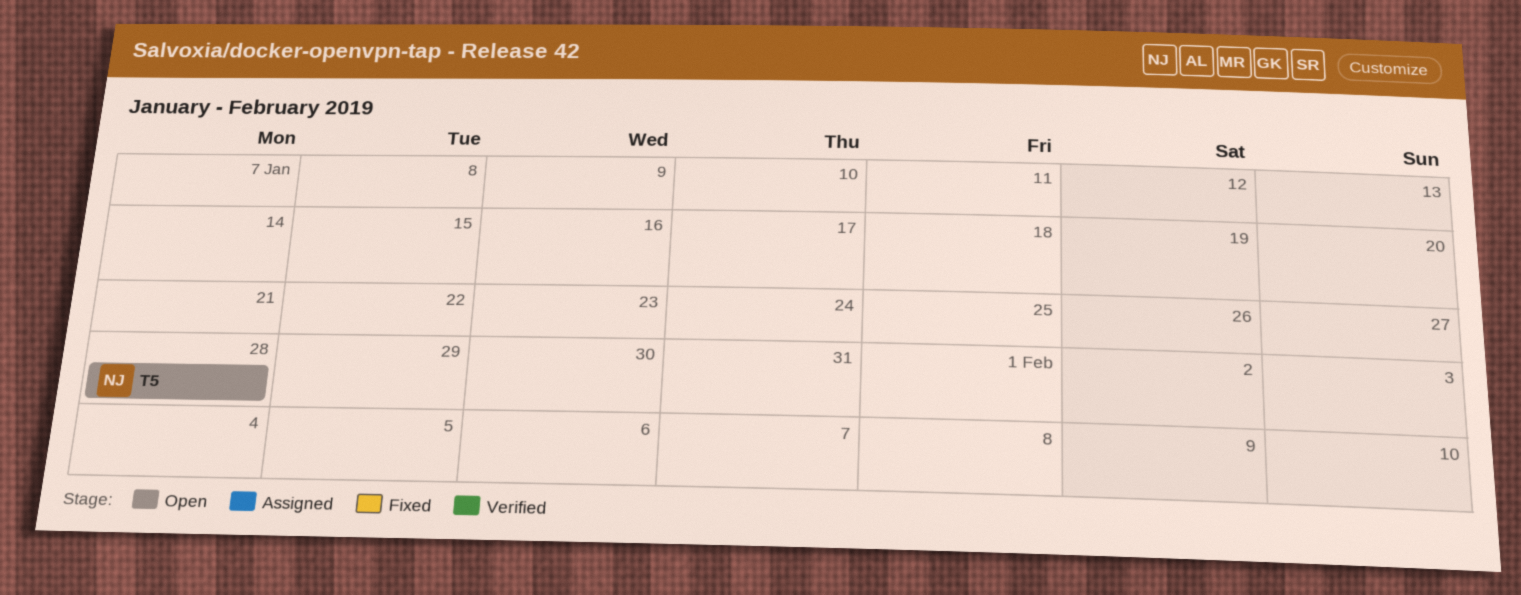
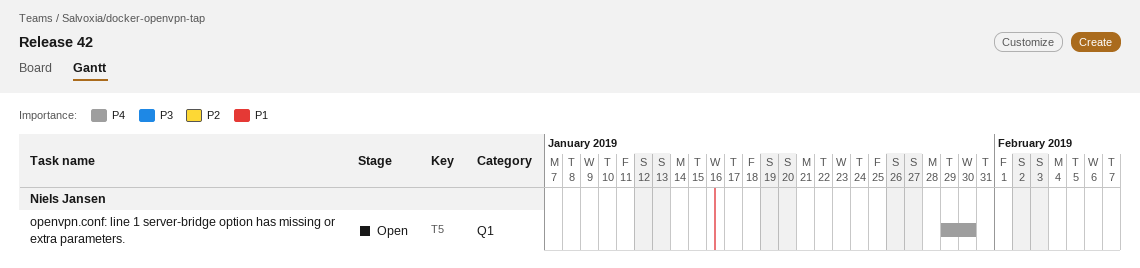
T5, start: Jan 28 -> Jan 29
T5, due: Jan 28 -> Jan 30

